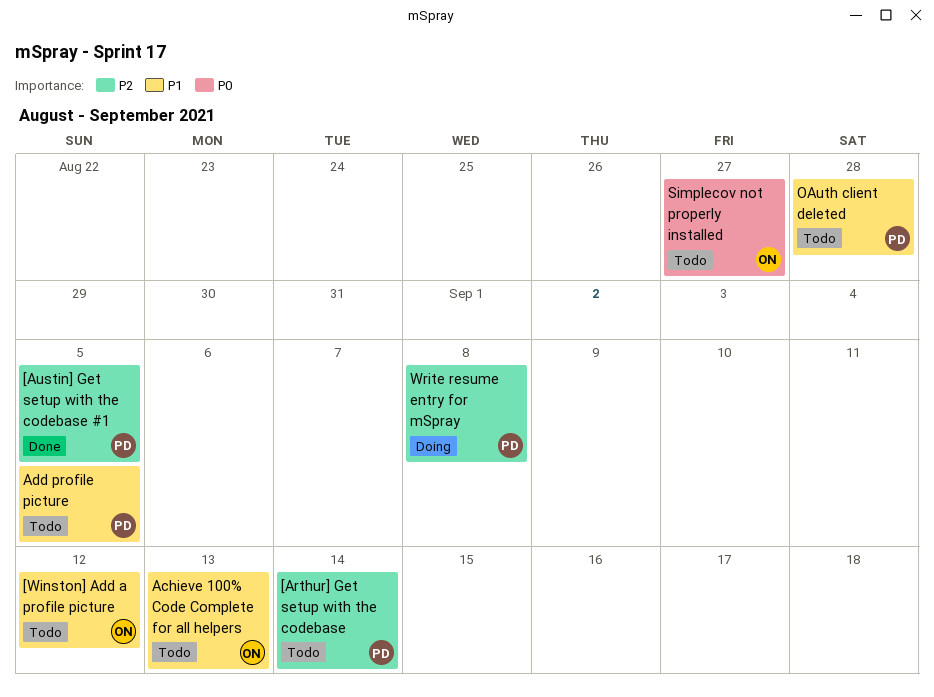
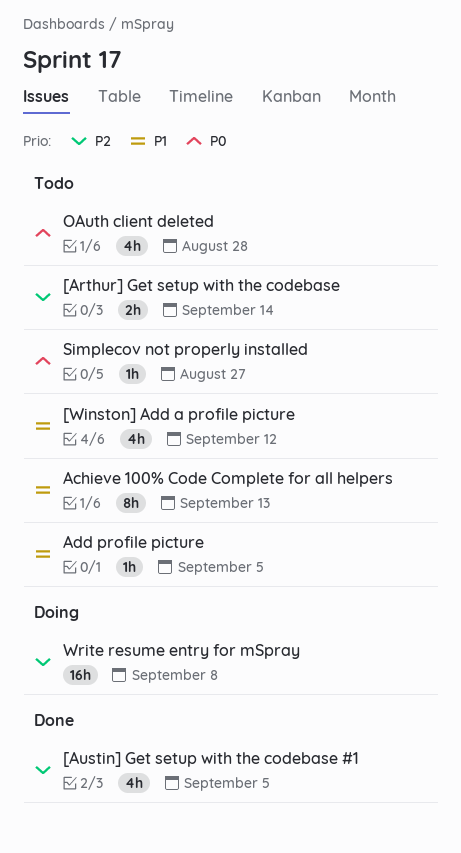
OAuth client deleted, priority: P1 -> P0

